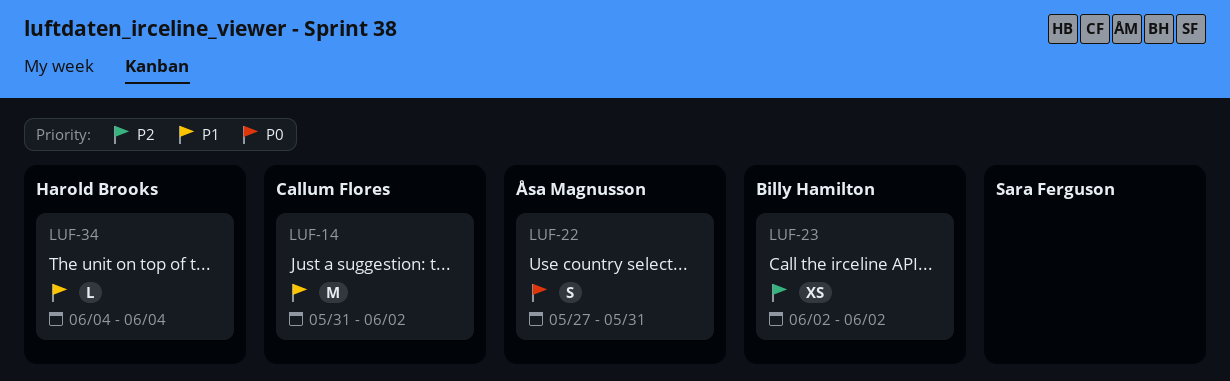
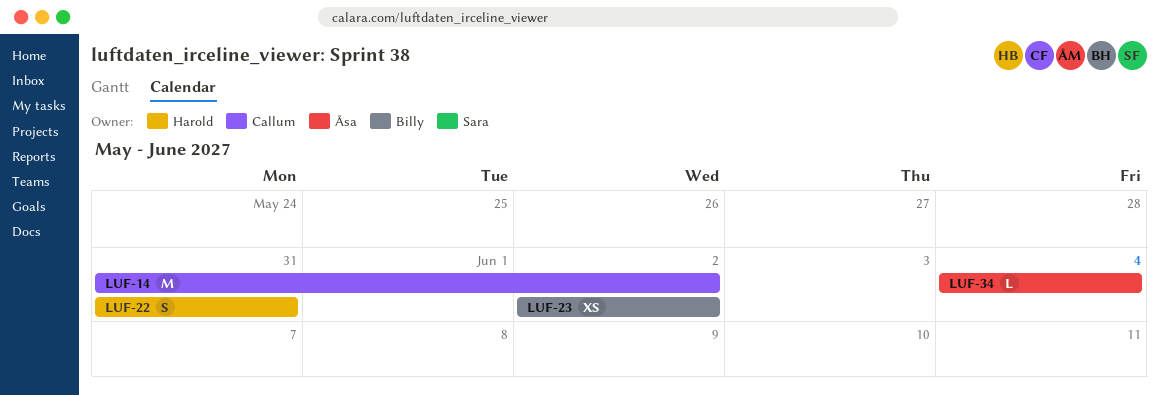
LUF-22, owner: Åsa Magnusson -> Harold Brooks
LUF-22, start: May 27 -> May 31
LUF-34, owner: Harold Brooks -> Åsa Magnusson

